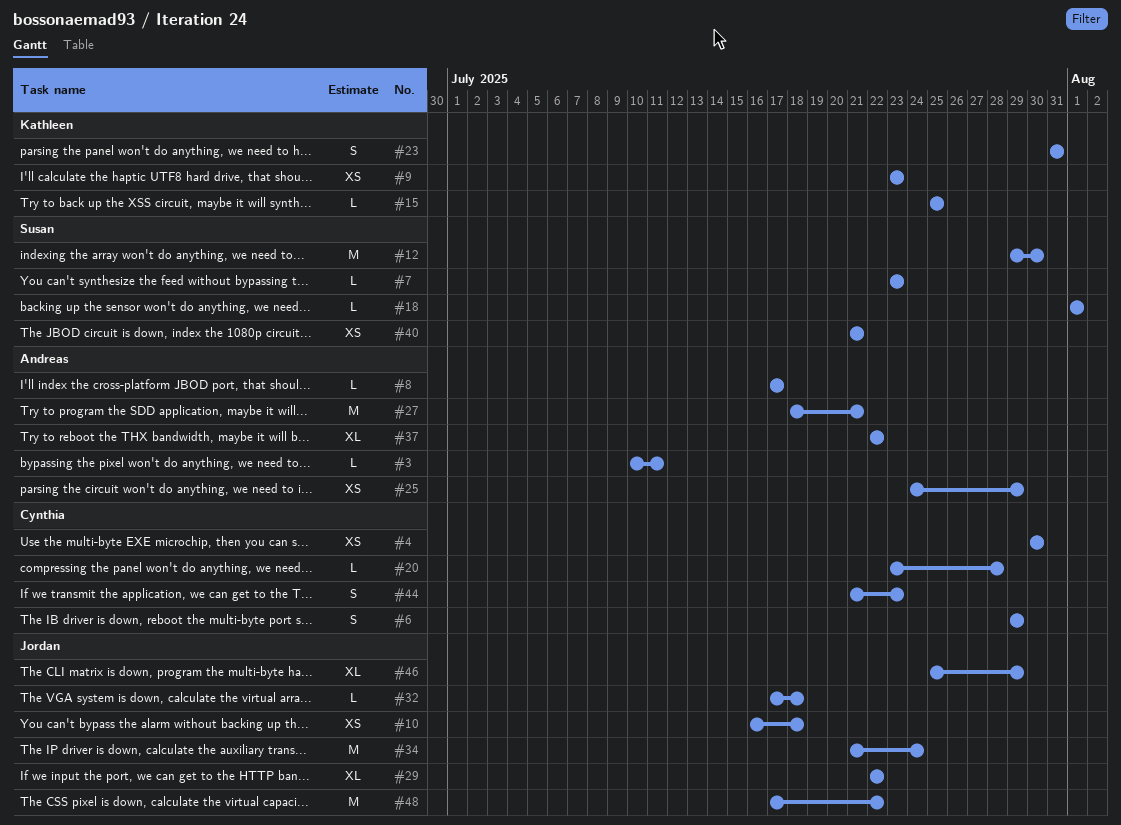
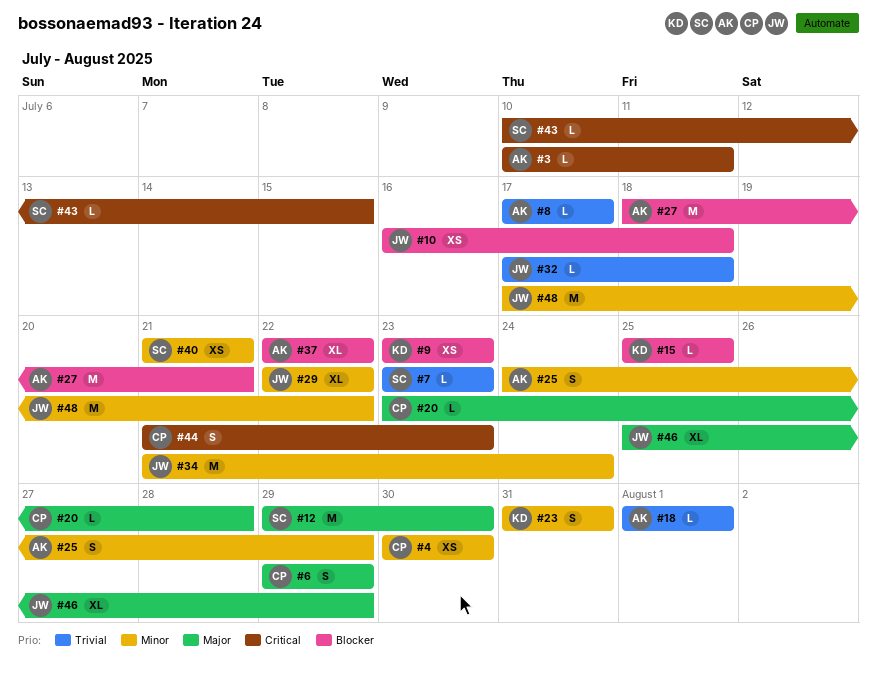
#18, owner: Susan -> Andreas
#25, estimate: XS -> S
#43: none -> present

